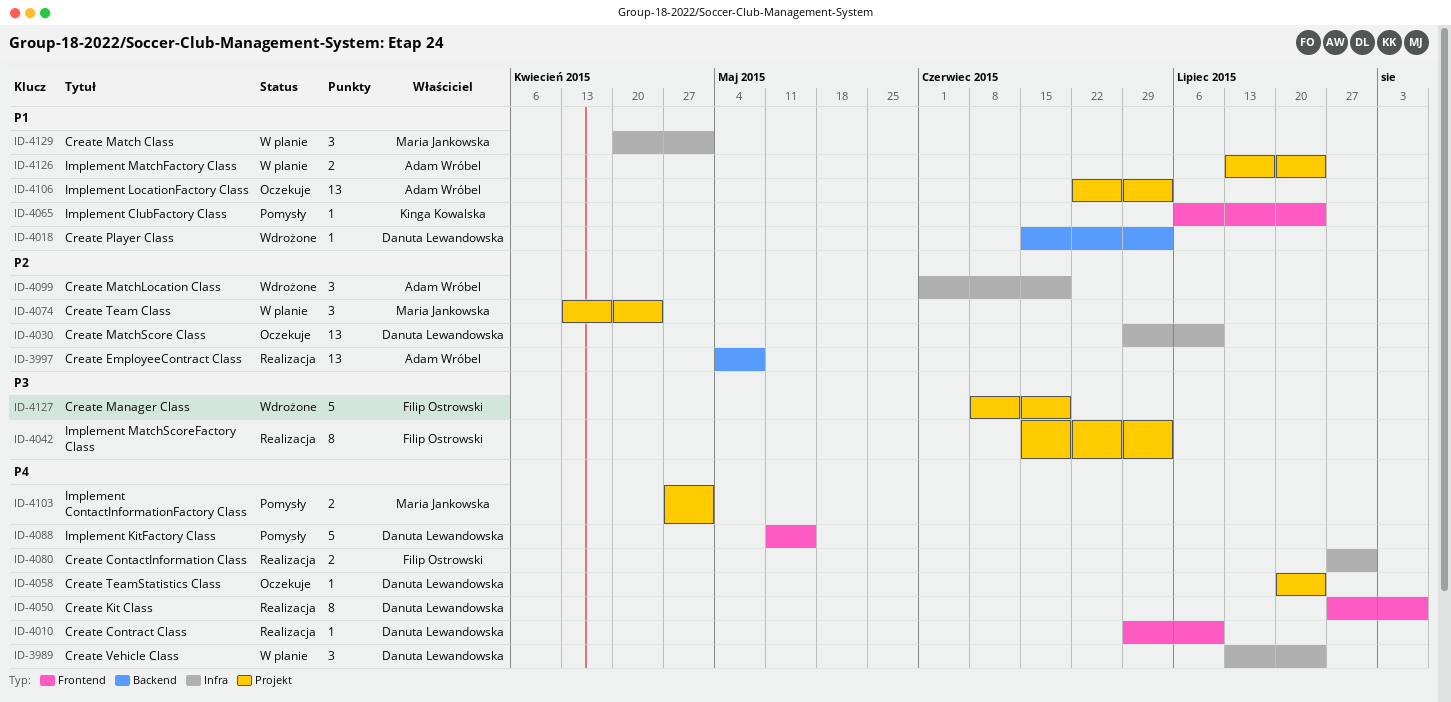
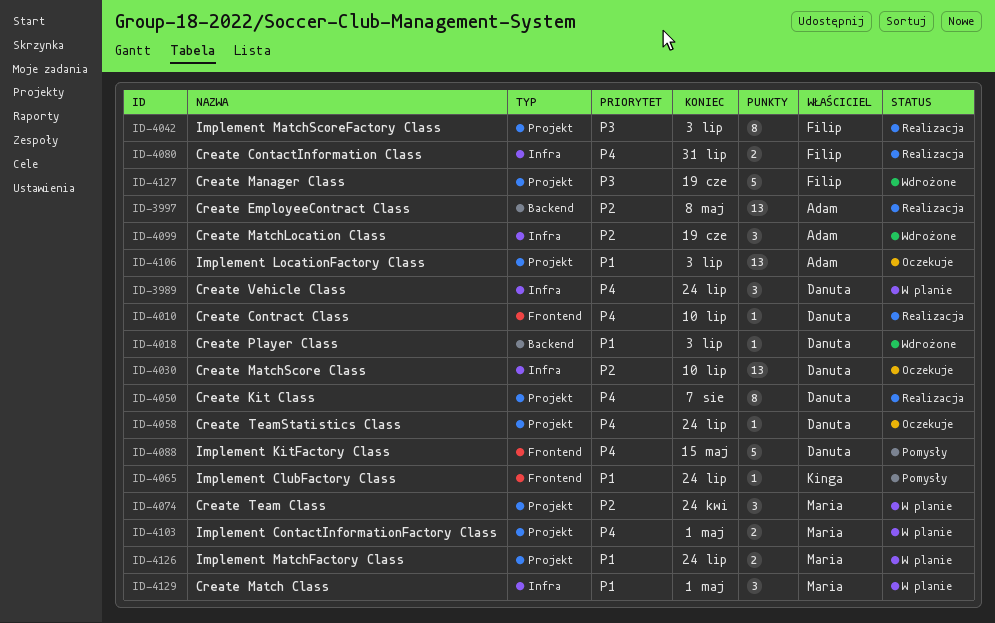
ID-4050, label: Frontend -> Projekt
ID-4103, status: Pomysły -> W planie
ID-4126, owner: Adam Wróbel -> Maria Jankowska

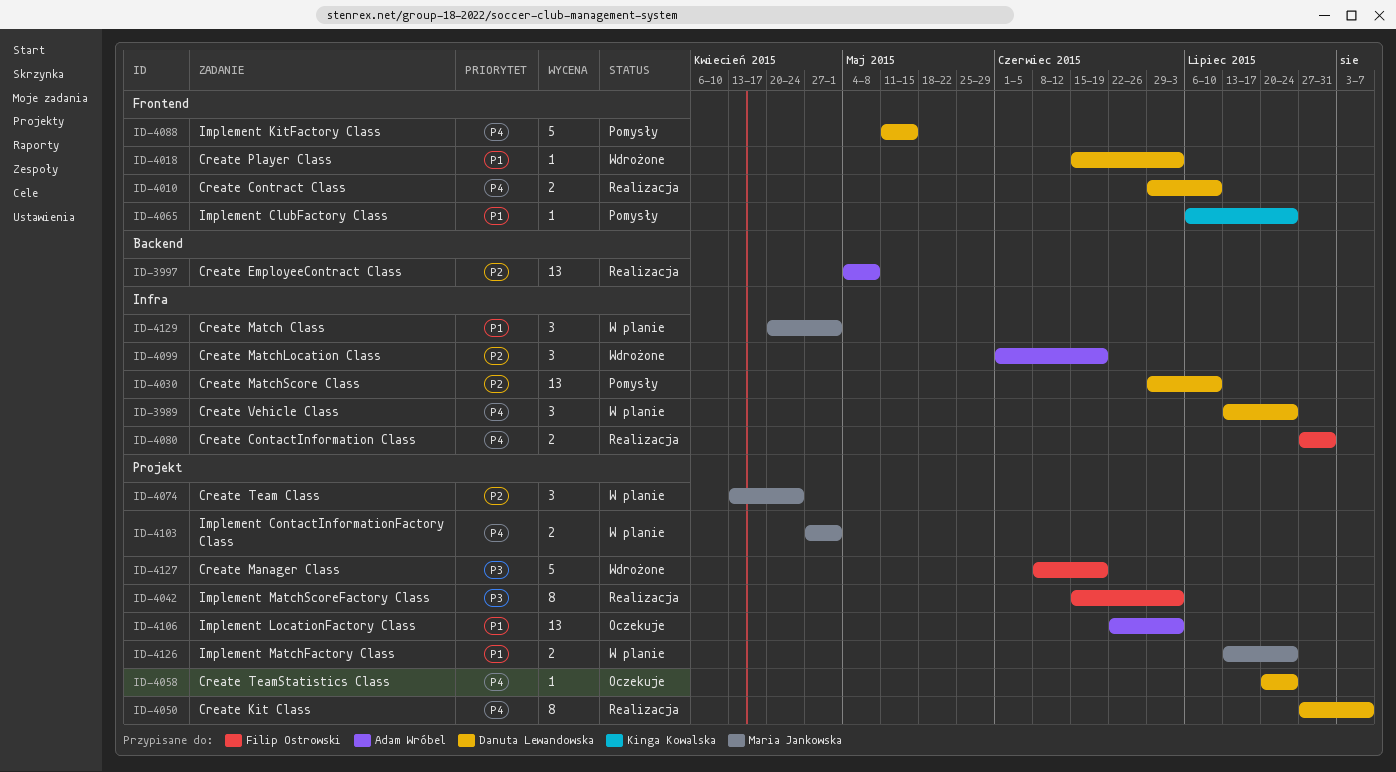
ID-4010, estimate: 1 -> 2
ID-4018, label: Backend -> Frontend
ID-4030, status: Oczekuje -> Pomysły

